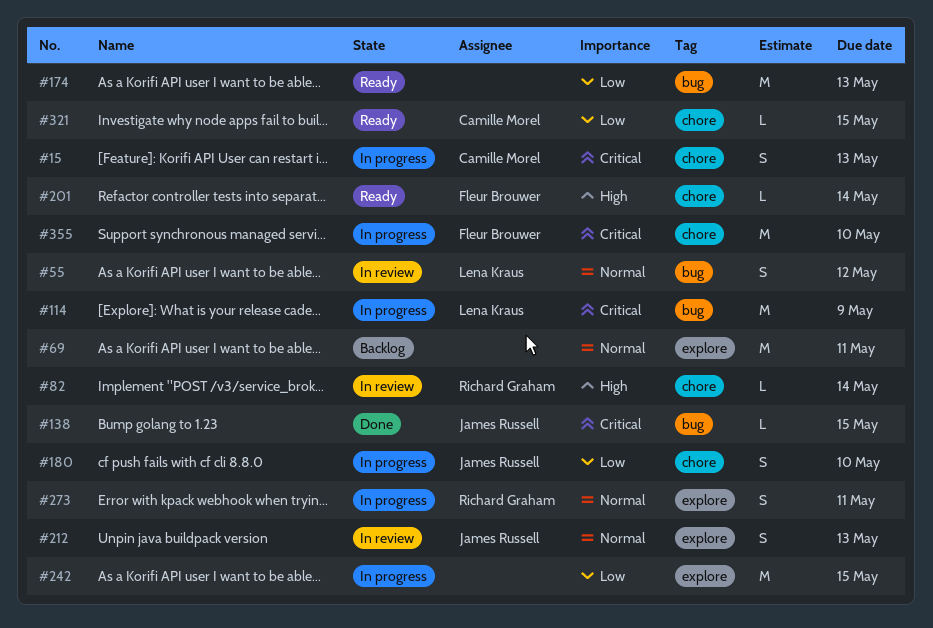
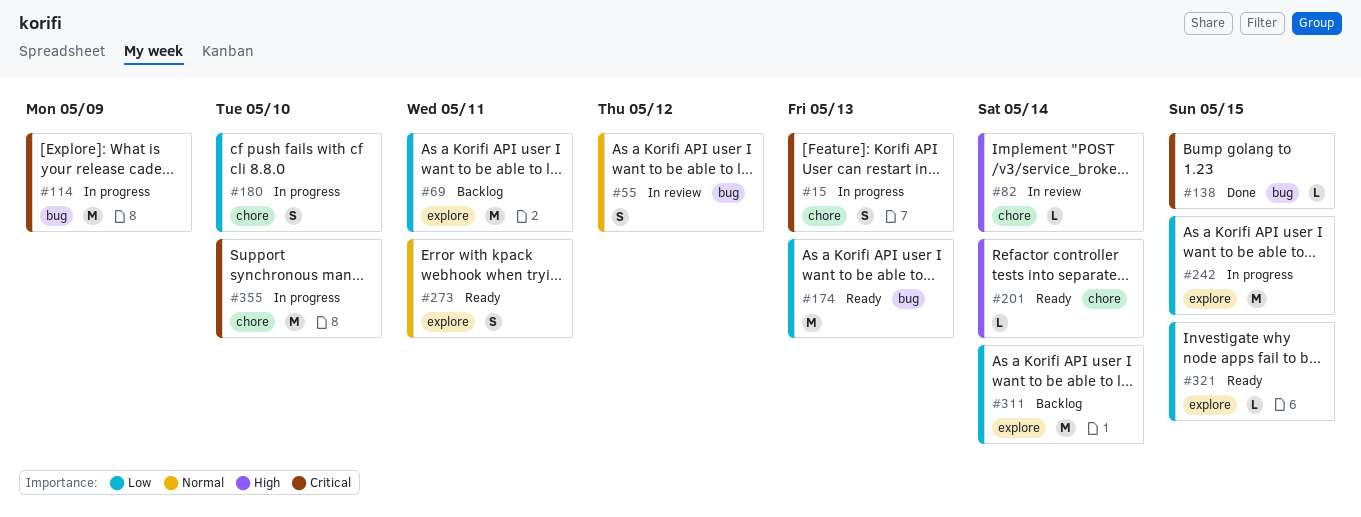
#69, priority: Normal -> Low
#212: present -> none
#273, status: In progress -> Ready
#311: none -> present
#321, label: chore -> explore

